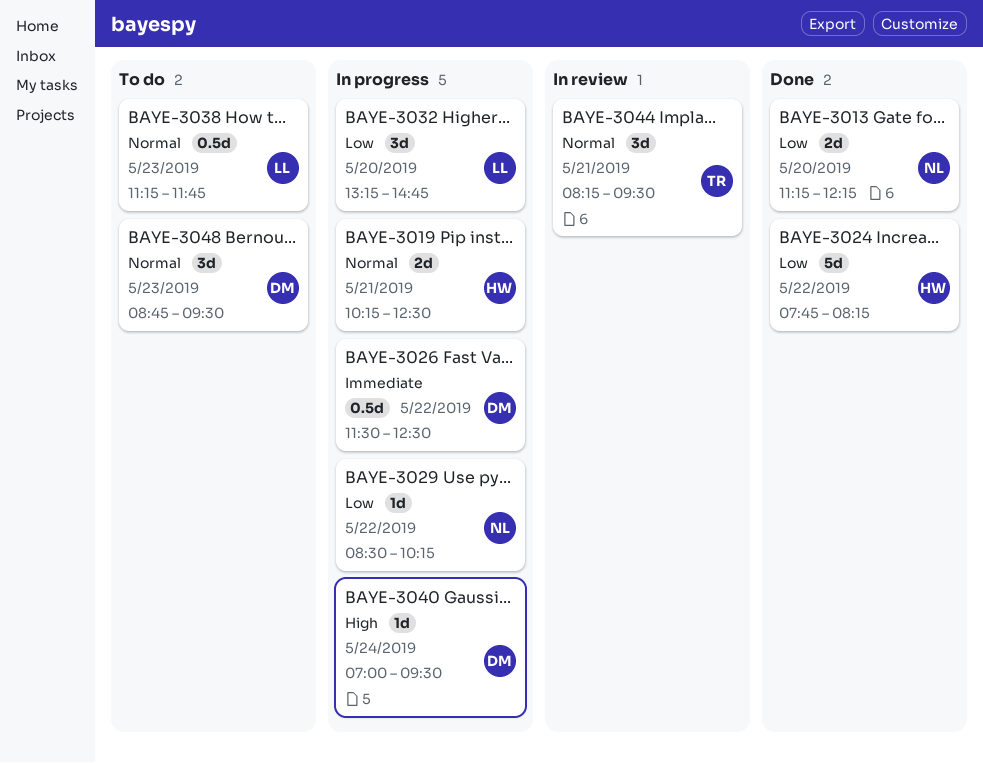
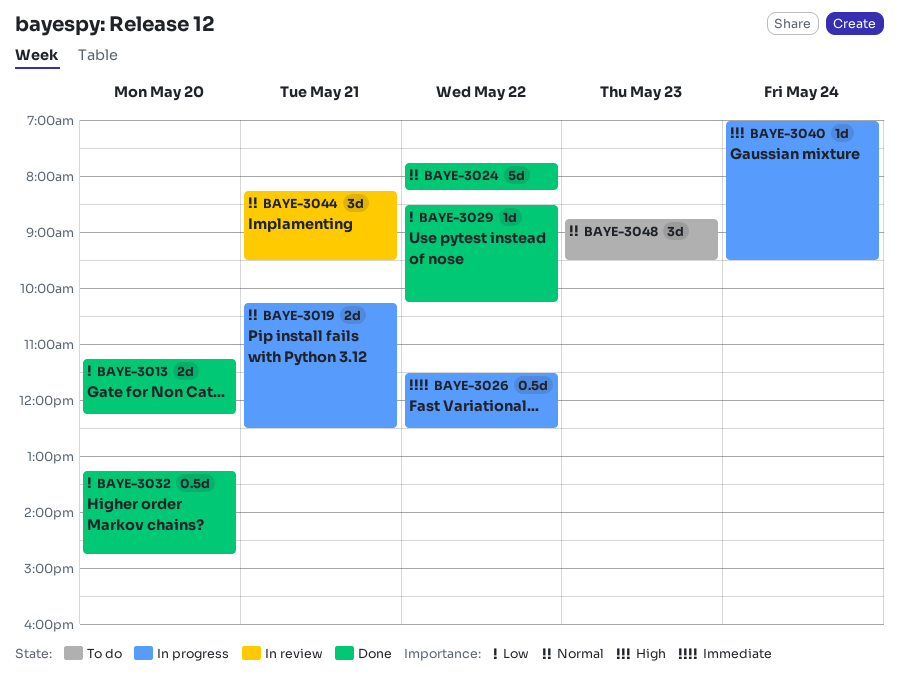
BAYE-3024, priority: Low -> Normal
BAYE-3029, status: In progress -> Done
BAYE-3032, status: In progress -> Done
BAYE-3032, estimate: 3d -> 0.5d
BAYE-3038: present -> none

